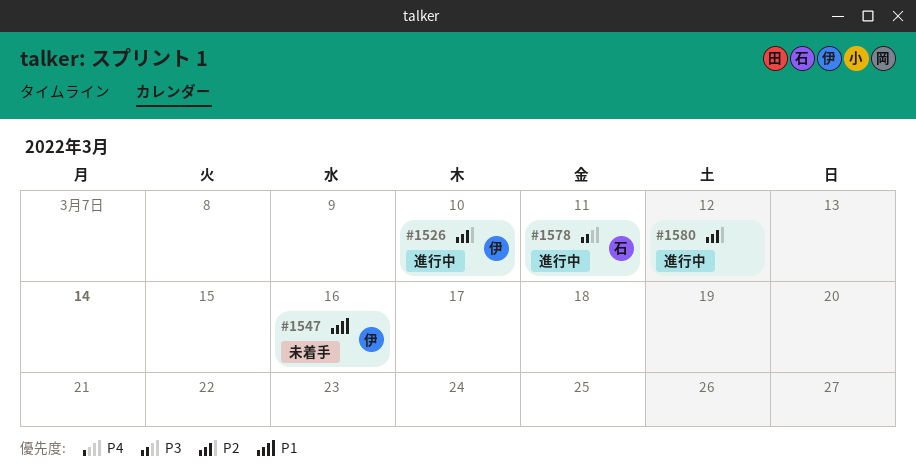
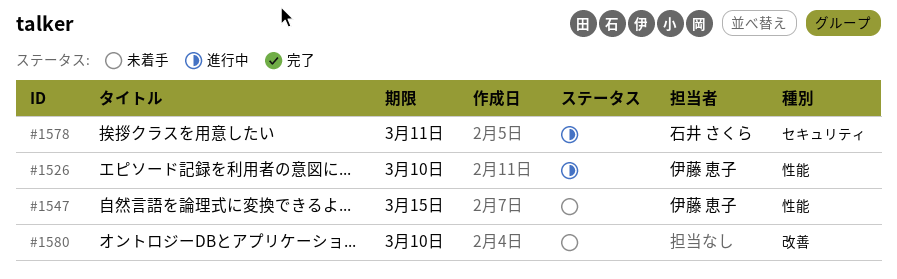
#1547, due: Mar 16 -> Mar 15
#1580, status: 進行中 -> 未着手
#1580, due: Mar 12 -> Mar 10

